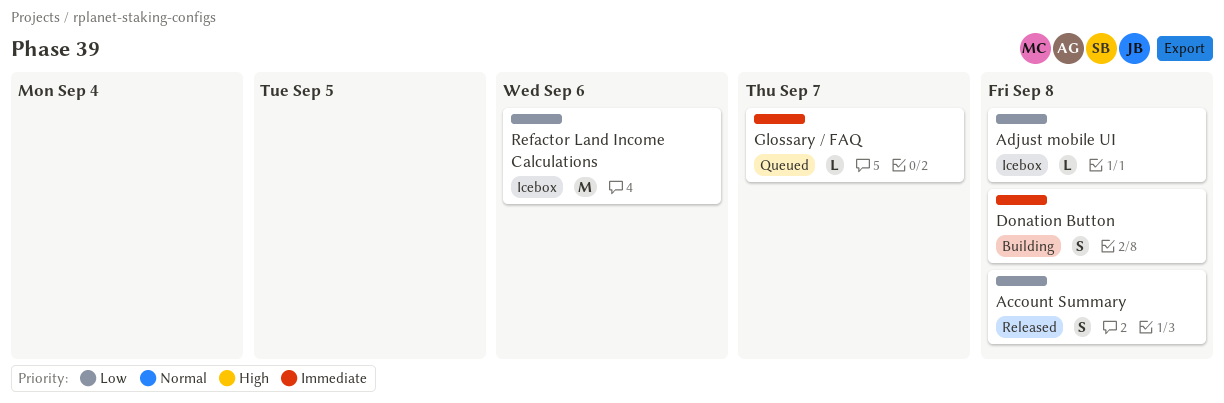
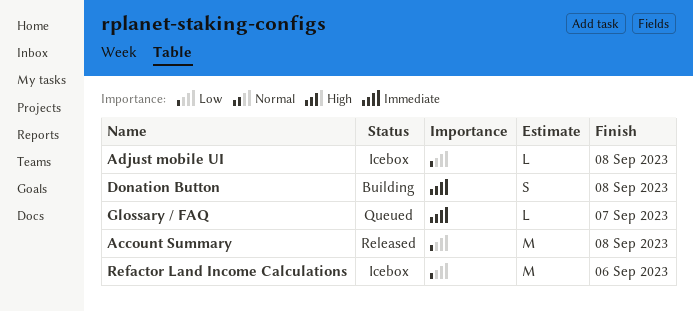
Account Summary, estimate: S -> M

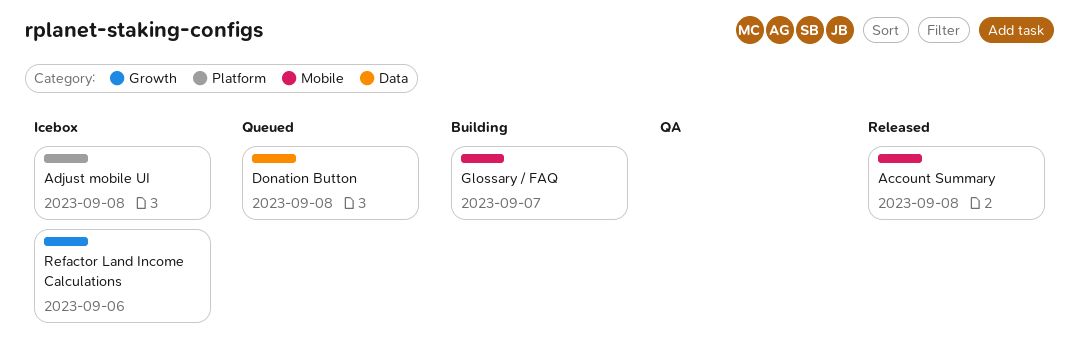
Donation Button, status: Building -> Queued
Glossary / FAQ, status: Queued -> Building

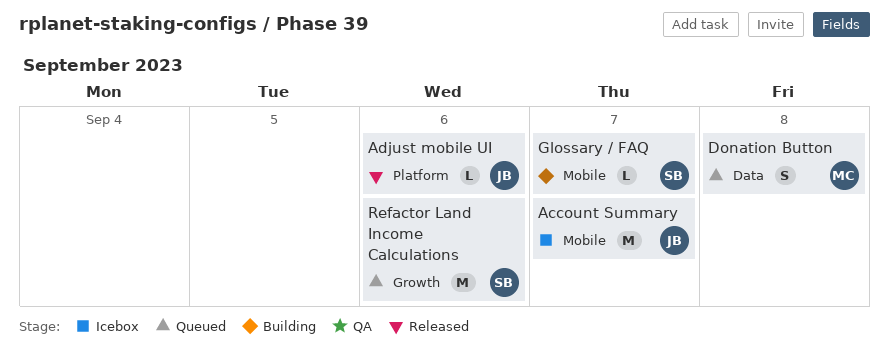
Account Summary, status: Released -> Icebox
Account Summary, due: Sep 8 -> Sep 7
Adjust mobile UI, status: Icebox -> Released
Adjust mobile UI, due: Sep 8 -> Sep 6
Refactor Land Income Calculations, status: Icebox -> Queued

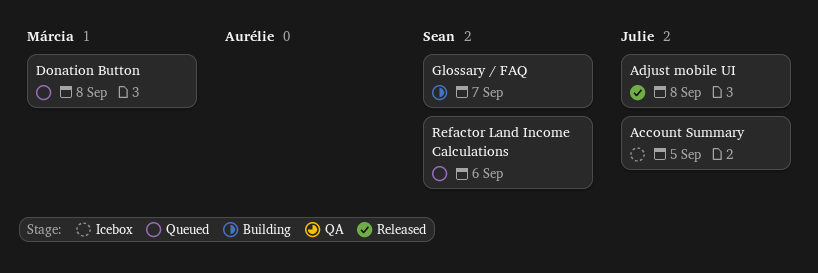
Account Summary, due: Sep 7 -> Sep 5
Adjust mobile UI, due: Sep 6 -> Sep 8

